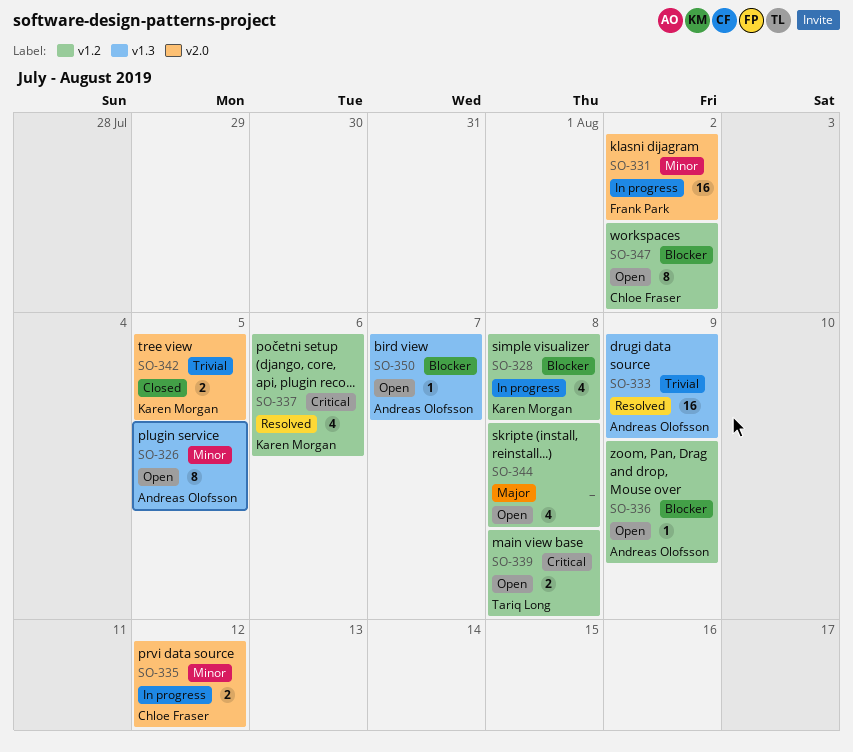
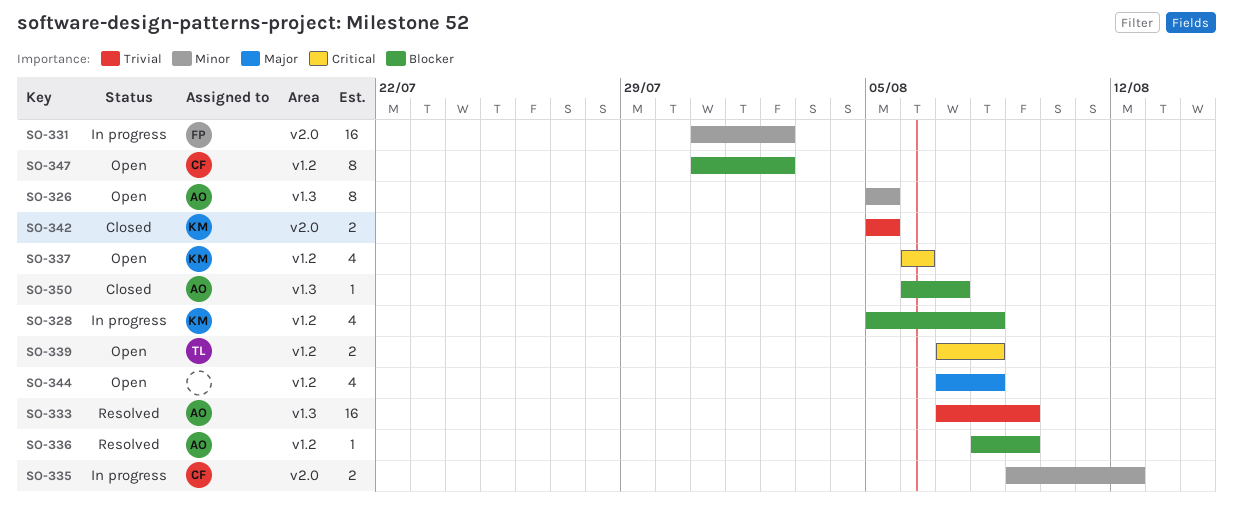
SO-336, status: Open -> Resolved
SO-337, status: Resolved -> Open
SO-350, status: Open -> Closed

